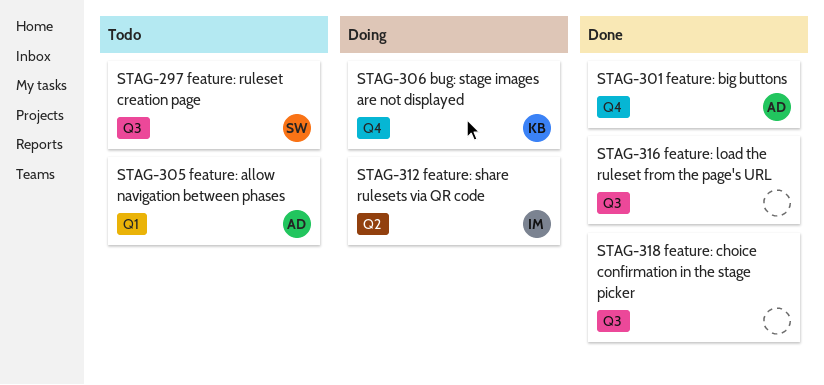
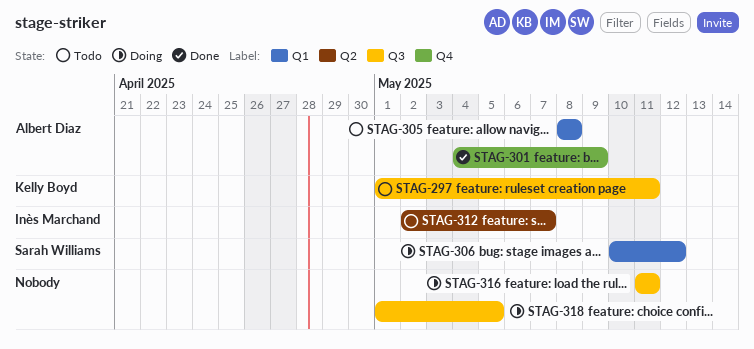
STAG-297, owner: Sarah Williams -> Kelly Boyd
STAG-306, owner: Kelly Boyd -> Sarah Williams
STAG-306, label: Q4 -> Q1
STAG-312, status: Doing -> Todo
STAG-316, status: Done -> Doing
STAG-318, status: Done -> Doing

